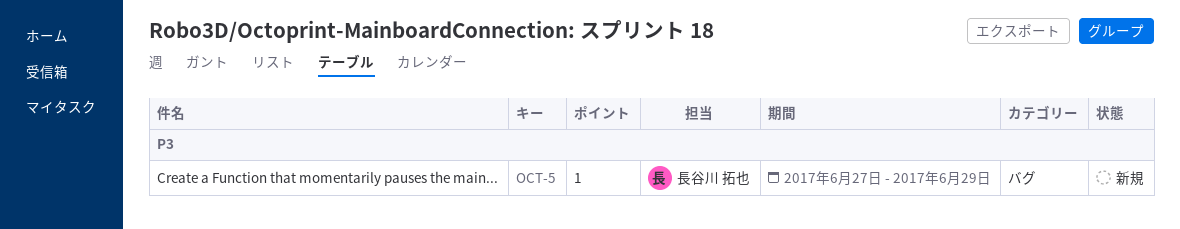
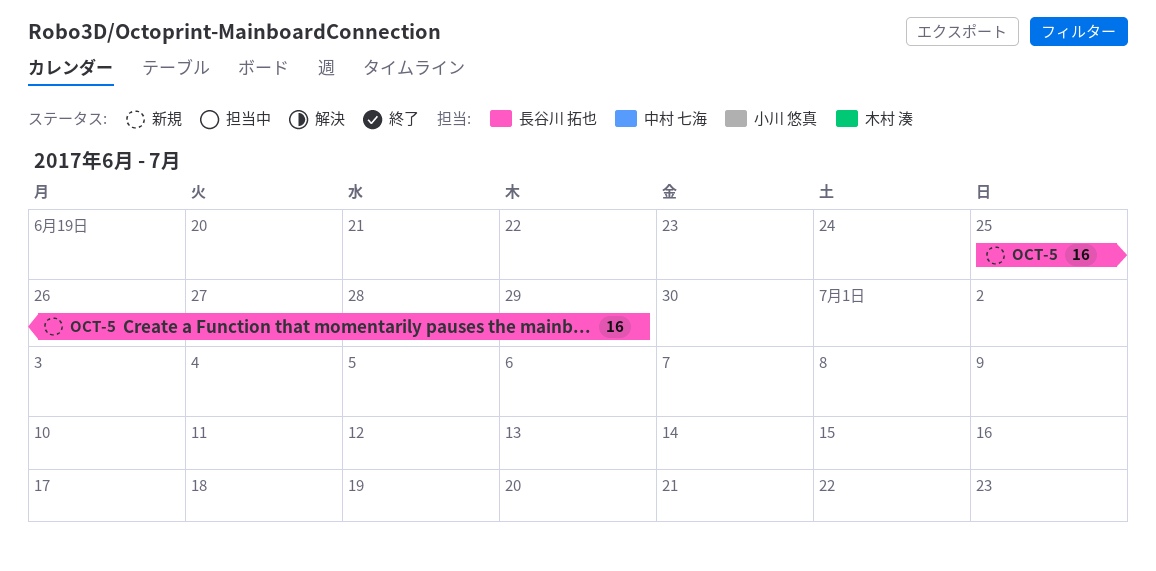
OCT-5, estimate: 1 -> 16
OCT-5, start: Jun 27 -> Jun 25

